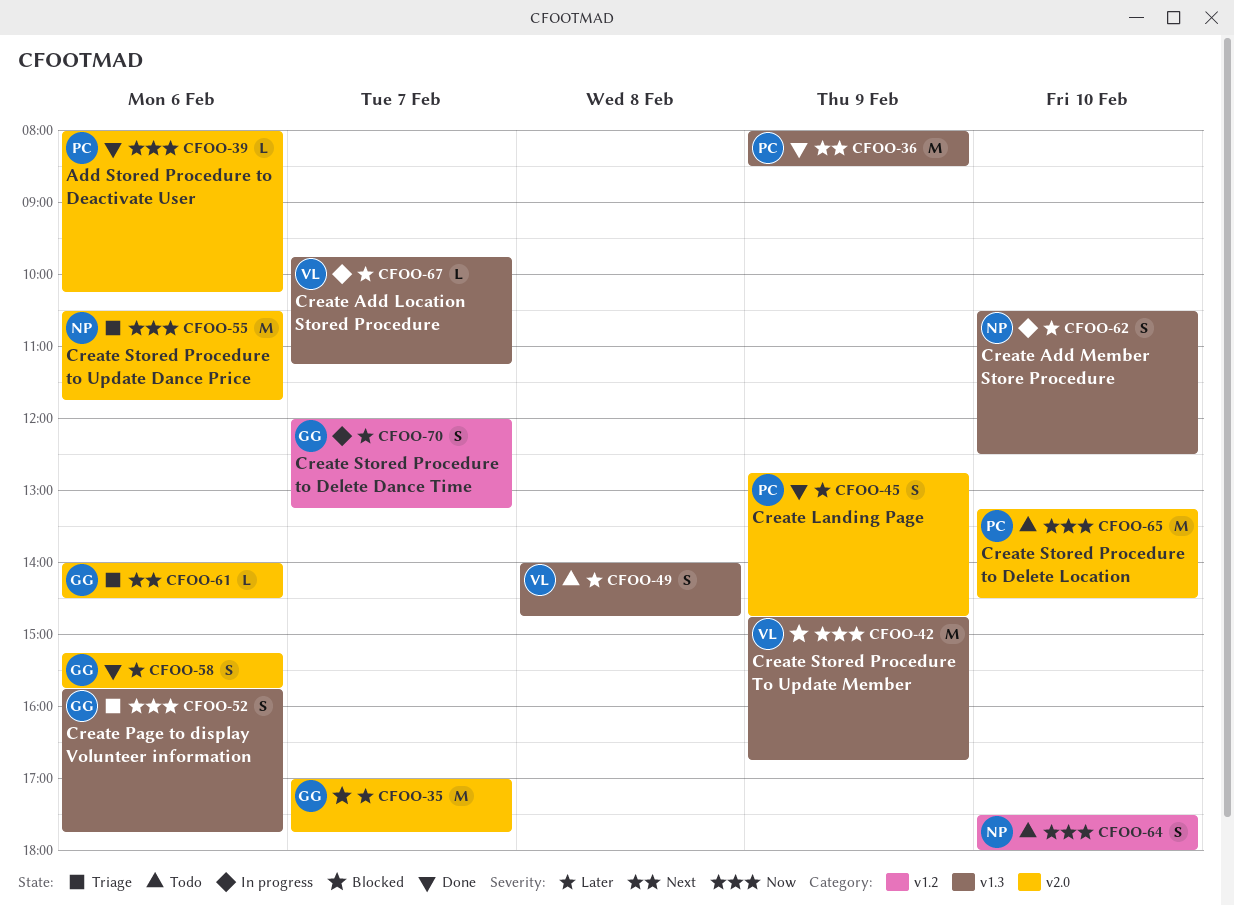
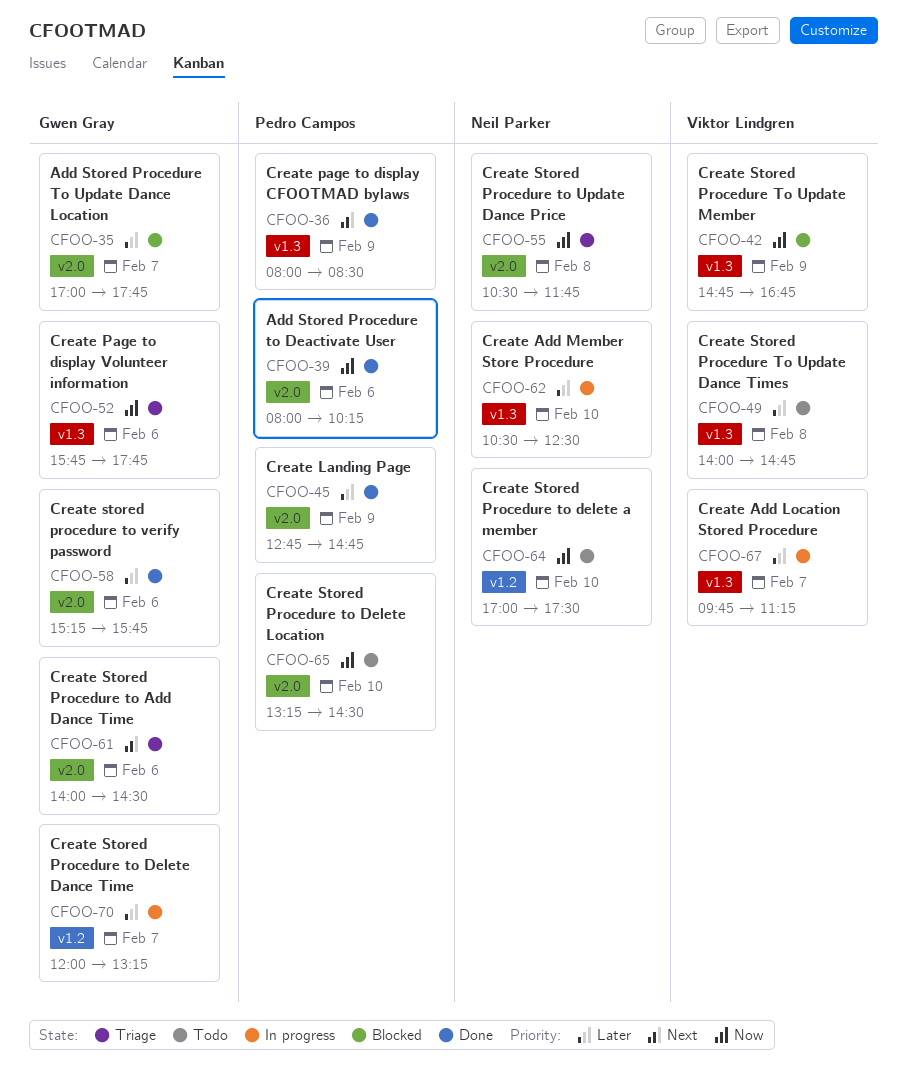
CFOO-55, day: Feb 6 -> Feb 8
CFOO-64, begins: 17:30 -> 17:00
CFOO-64, ends: 18:00 -> 17:30

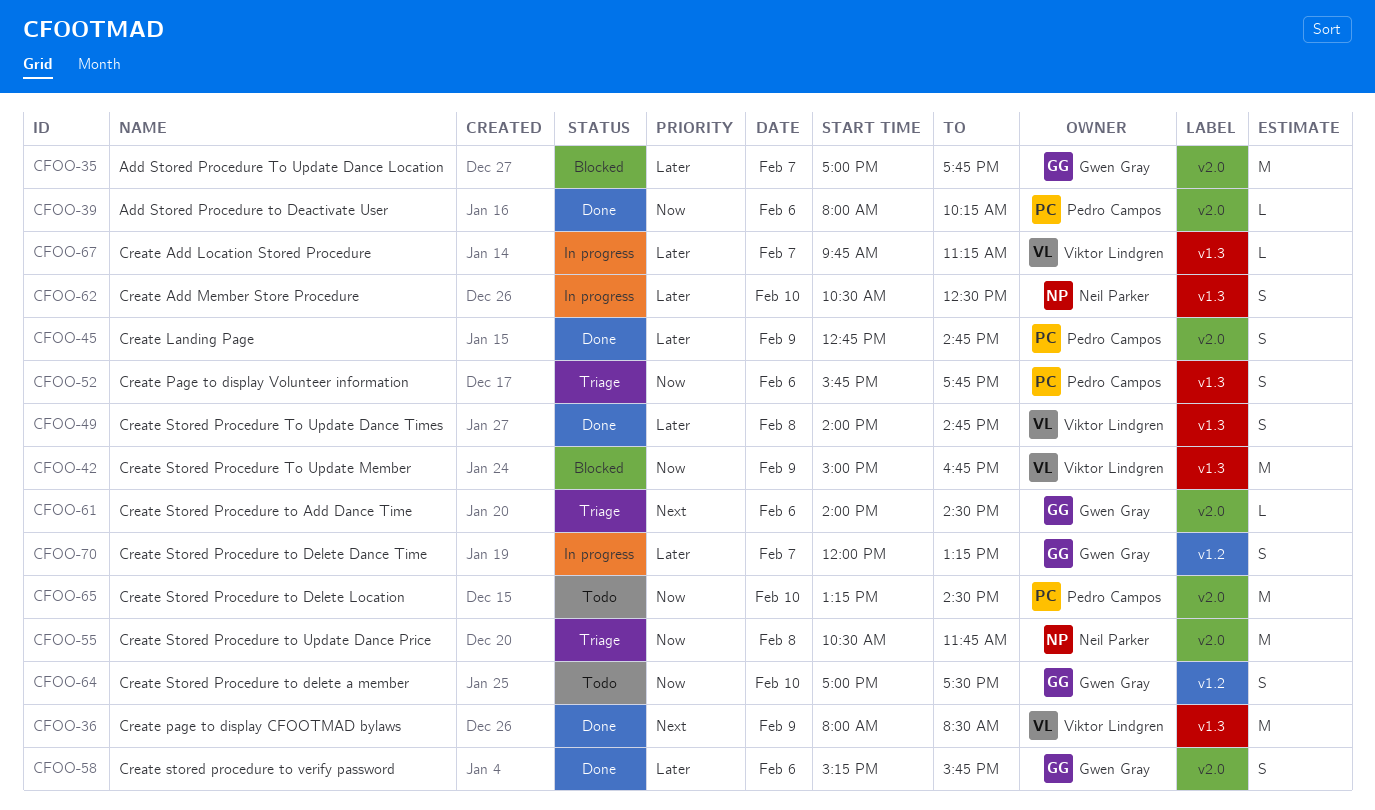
CFOO-36, owner: Pedro Campos -> Viktor Lindgren
CFOO-42, begins: 14:45 -> 15:00
CFOO-49, status: Todo -> Done
CFOO-52, owner: Gwen Gray -> Pedro Campos
CFOO-64, owner: Neil Parker -> Gwen Gray

